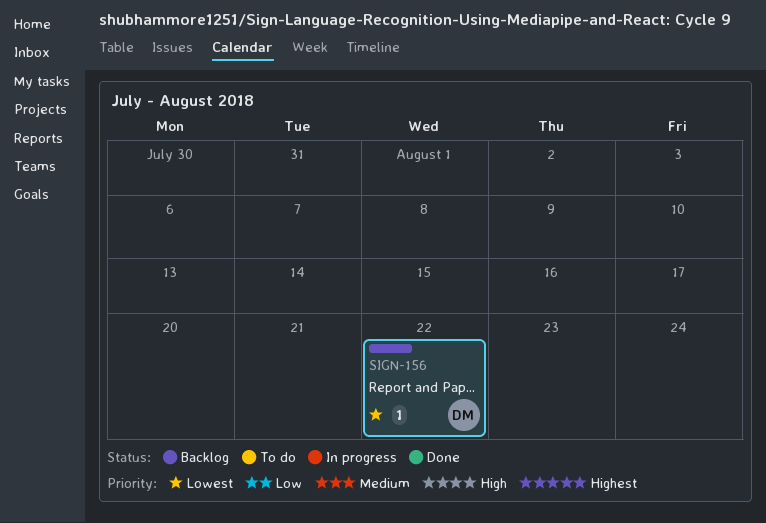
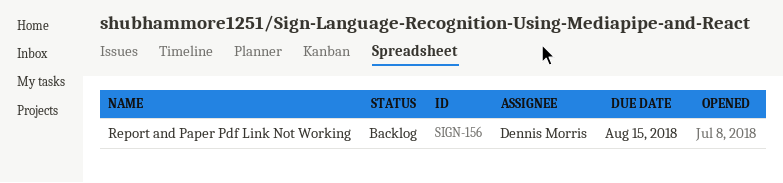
SIGN-156, due: Aug 22 -> Aug 15

